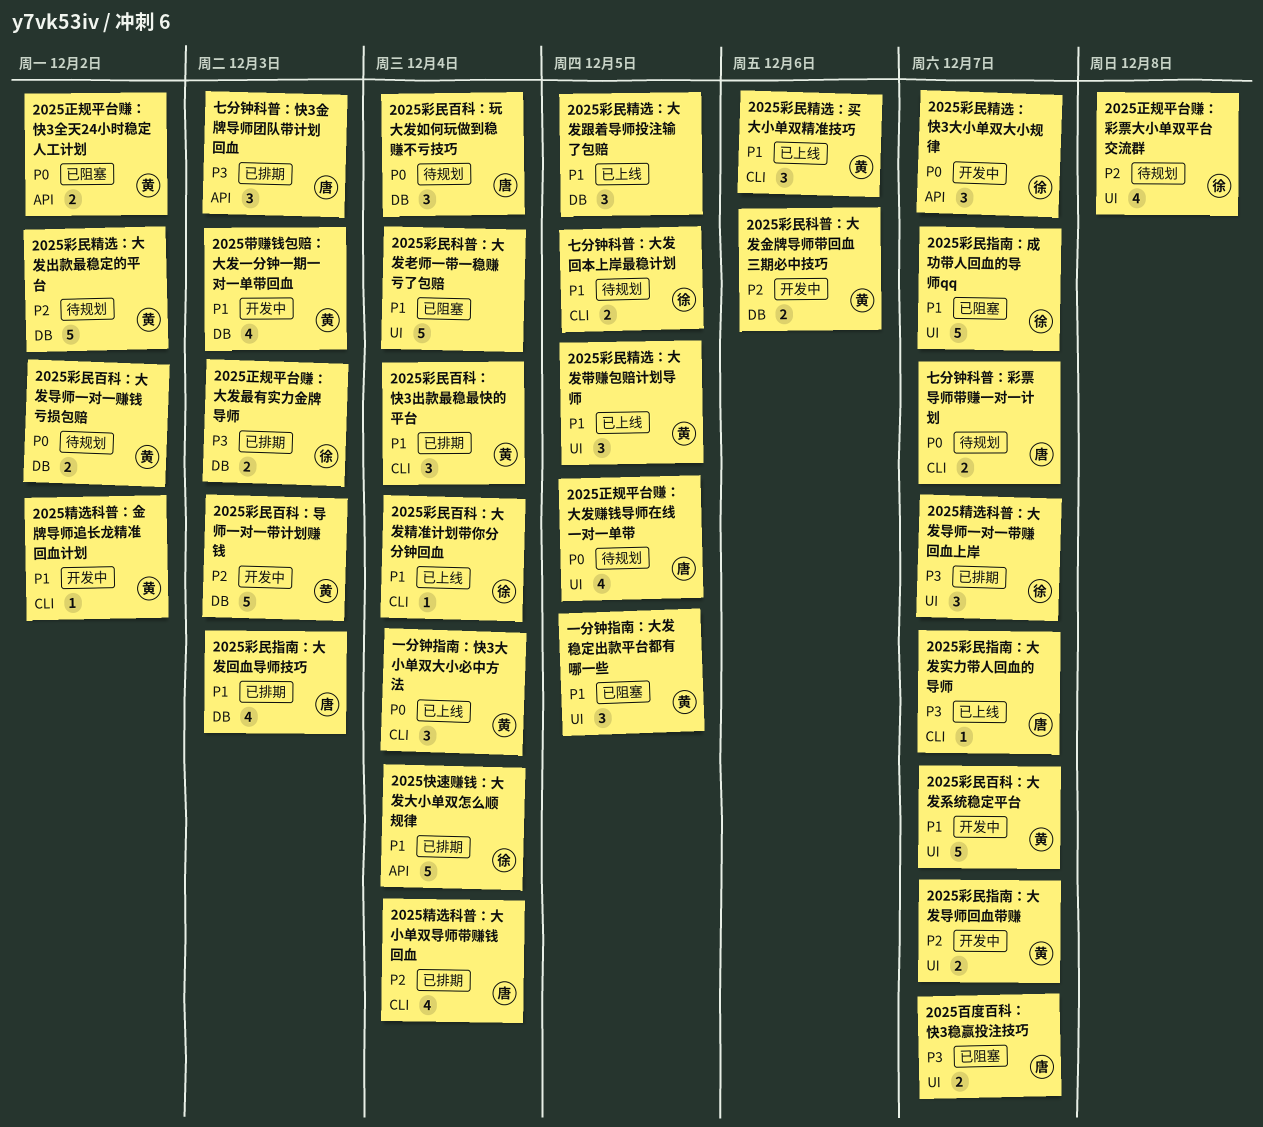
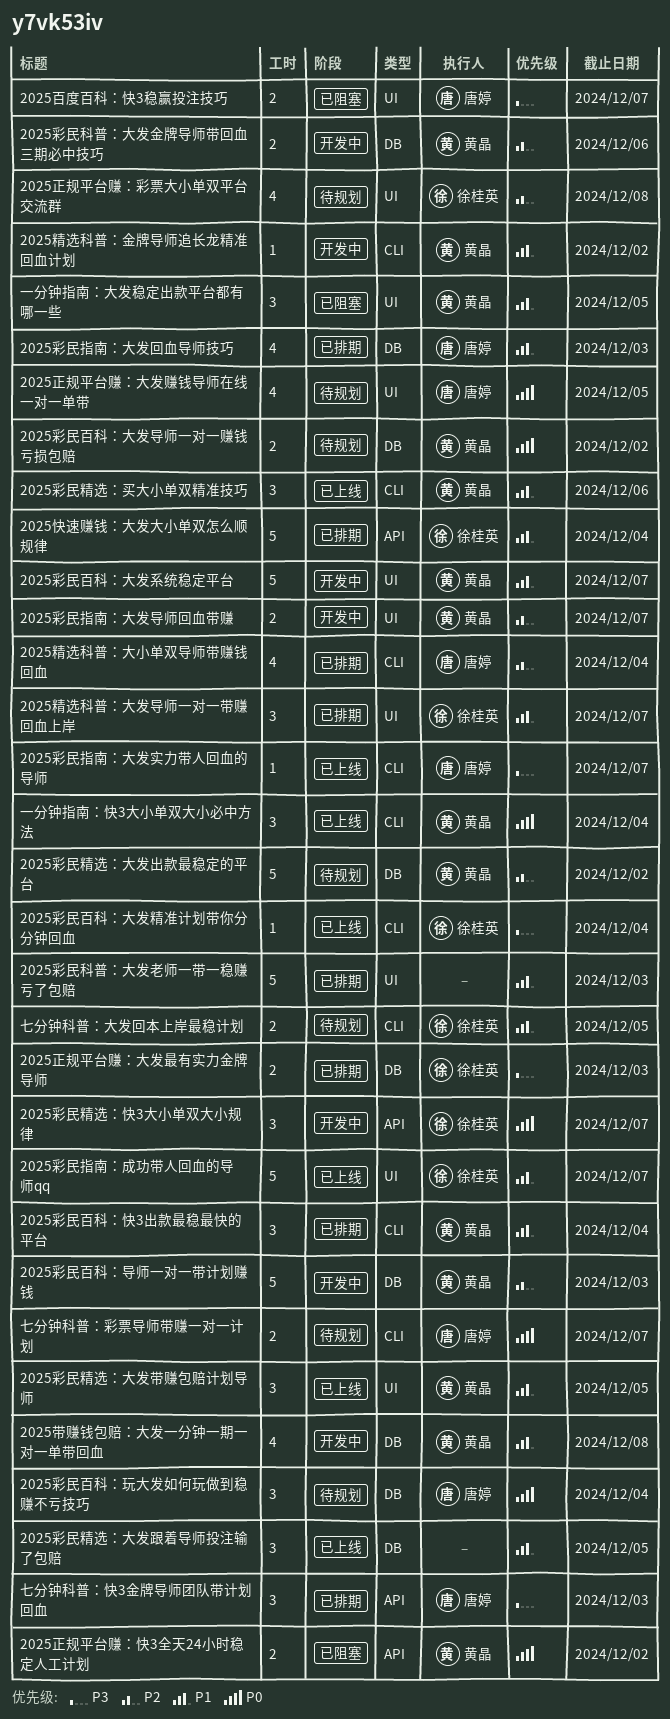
2025带赚钱包赔：大发一分钟一期一对一单带回血, due: Dec 3 -> Dec 8
2025彩民指南：成功带人回血的导师qq, status: 已阻塞 -> 已上线
2025彩民百科：大发精准计划带你分分钟回血, priority: P1 -> P3
2025彩民科普：大发老师一带一稳赚亏了包赔, status: 已阻塞 -> 已排期
2025彩民科普：大发老师一带一稳赚亏了包赔, due: Dec 4 -> Dec 3
2025精选科普：大发导师一对一带赚回血上岸, priority: P3 -> P1

